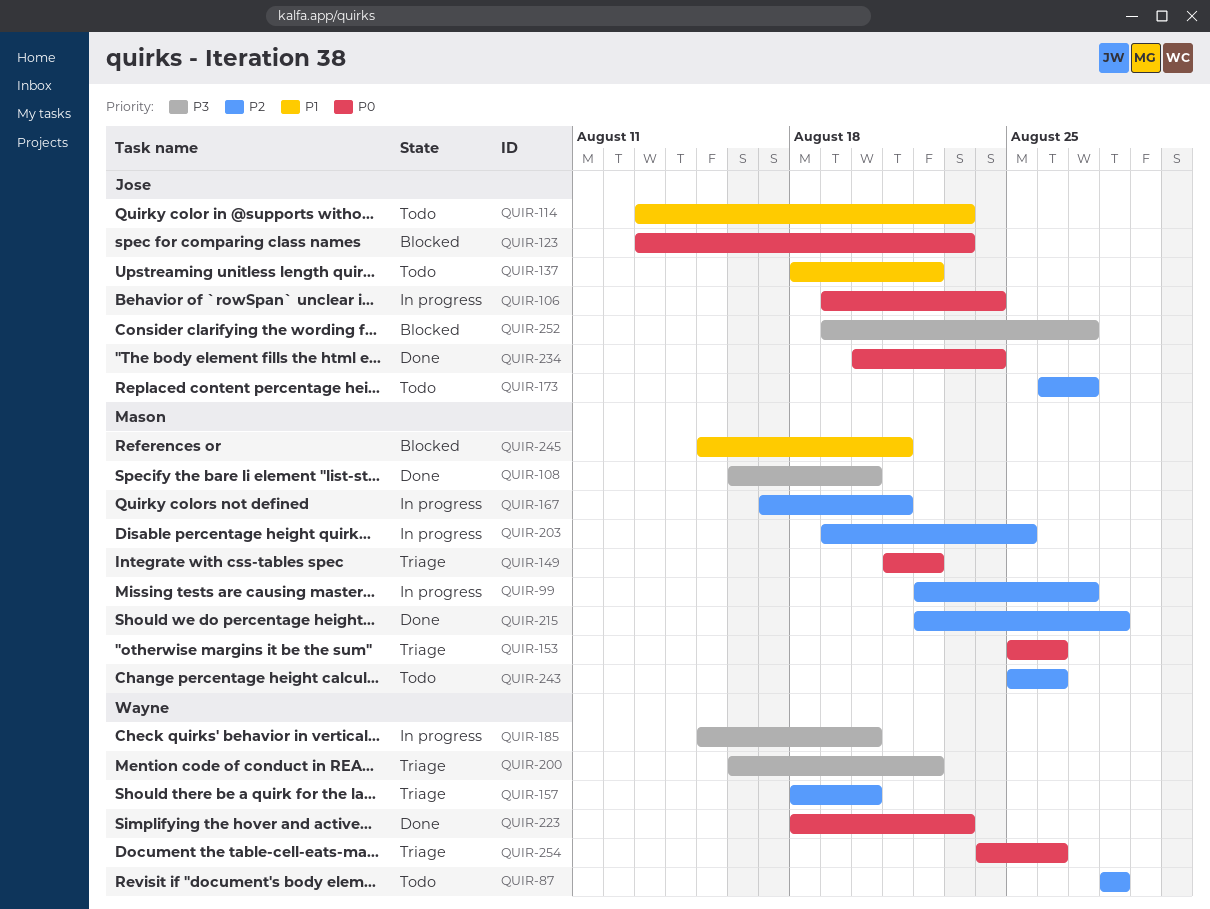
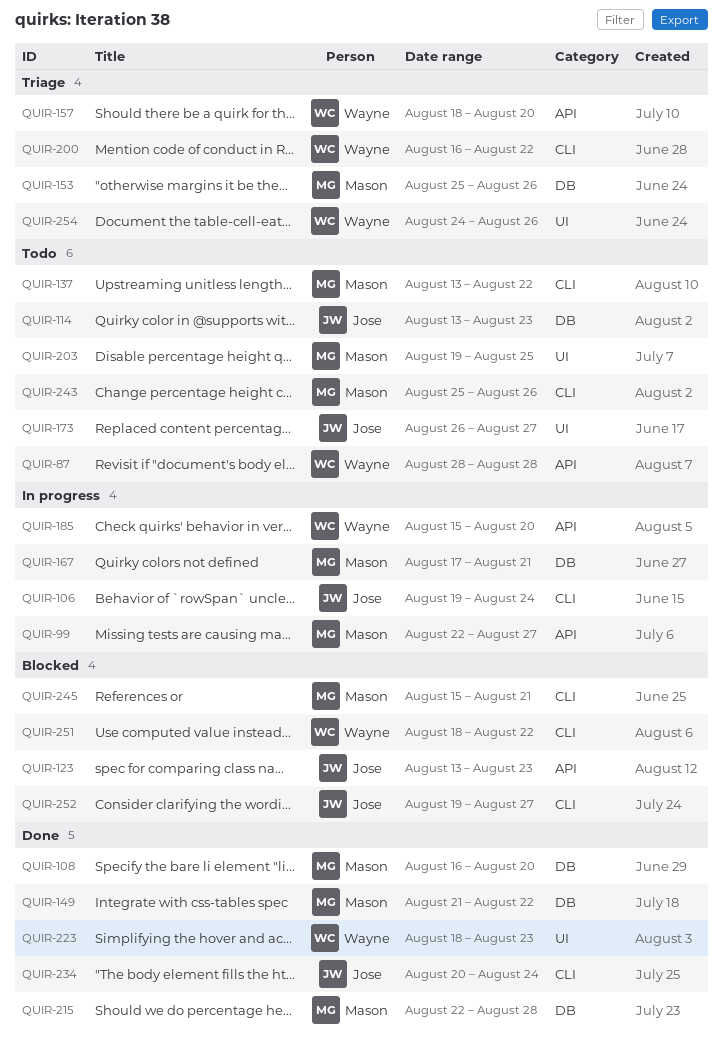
QUIR-137, owner: Jose -> Mason
QUIR-137, start: Aug 18 -> Aug 13
QUIR-149, status: Triage -> Done
QUIR-203, status: In progress -> Todo
QUIR-251: none -> present

